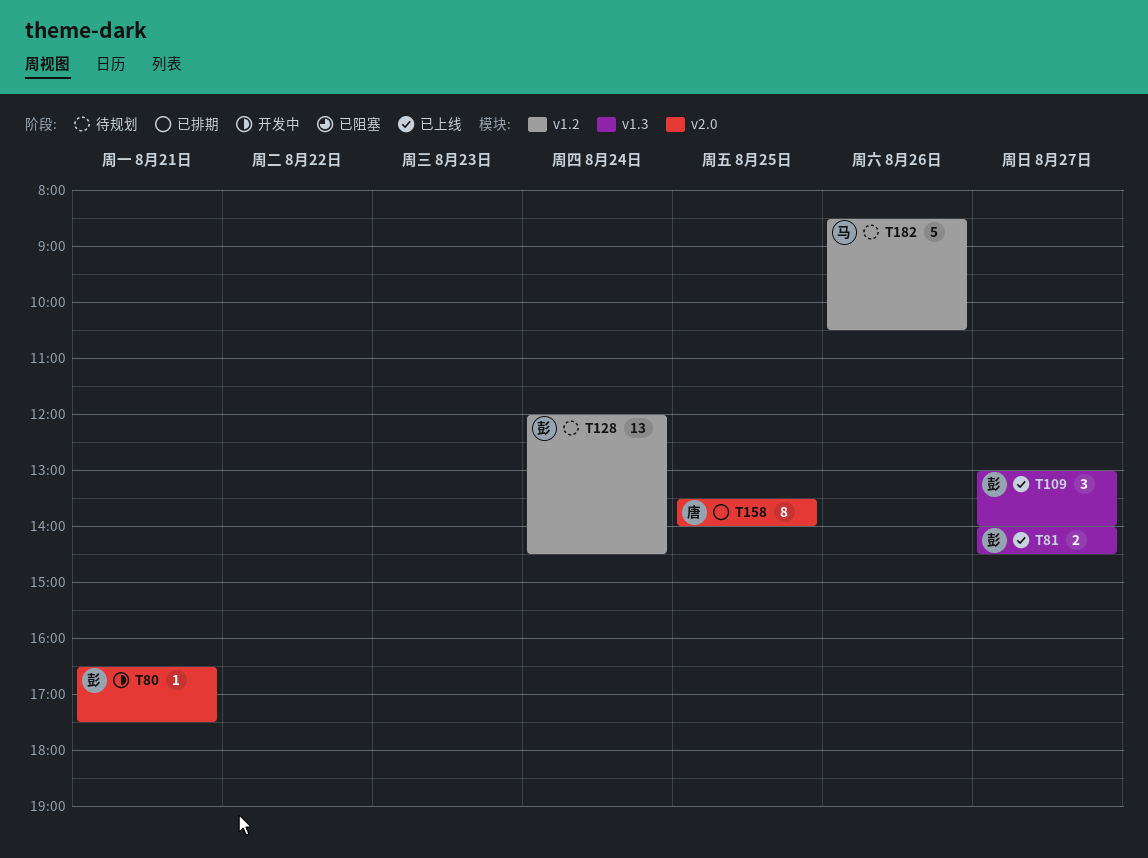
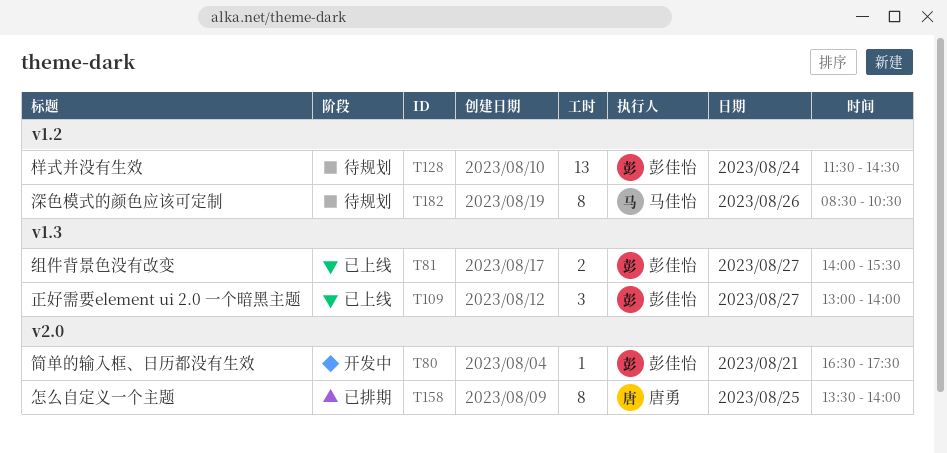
T81, ends: 14:30 -> 15:30
T128, begins: 12:00 -> 11:30
T182, estimate: 5 -> 8

